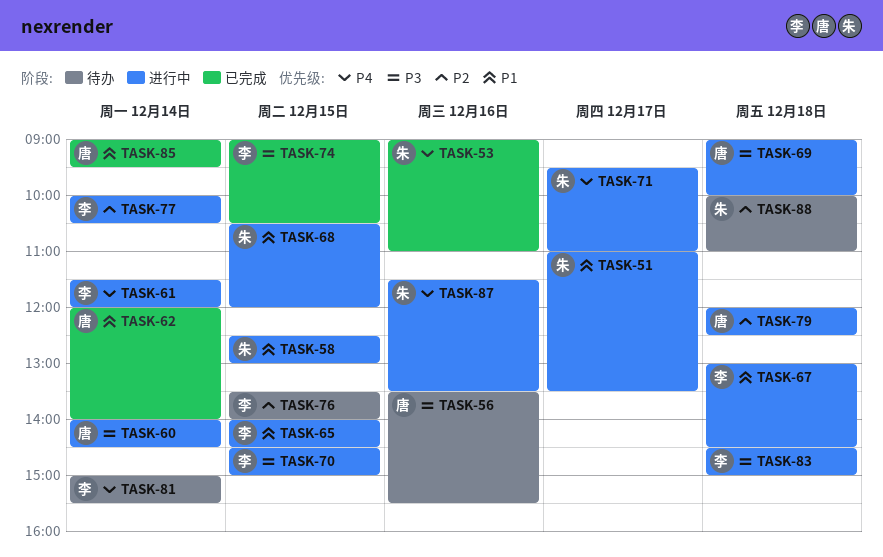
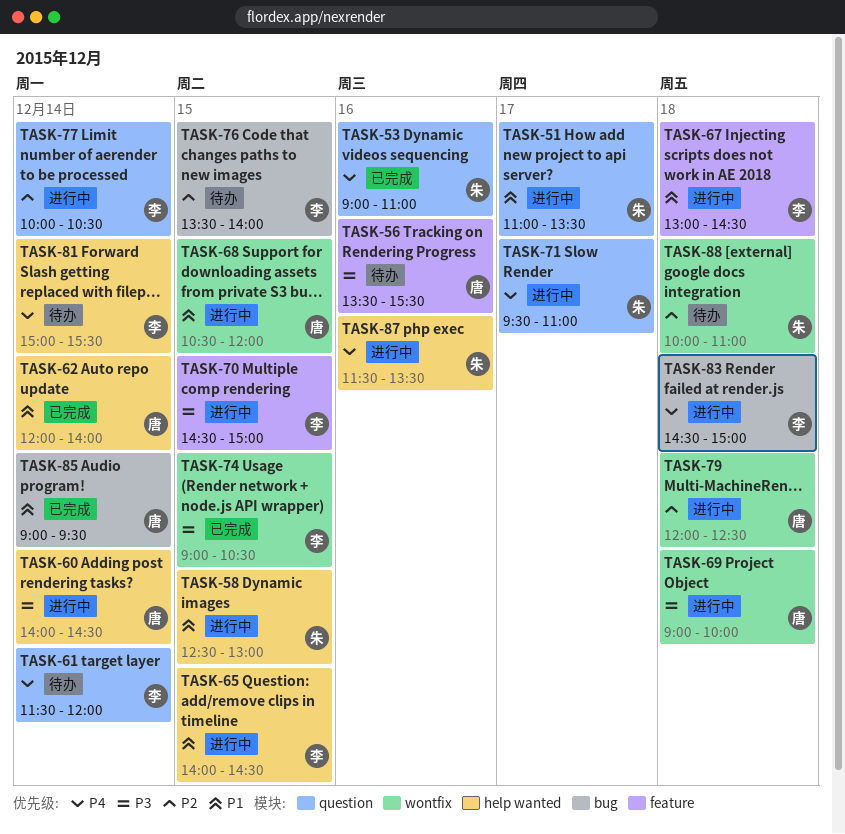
TASK-61, status: 进行中 -> 待办
TASK-68, owner: 朱 -> 唐
TASK-83, priority: P3 -> P4

